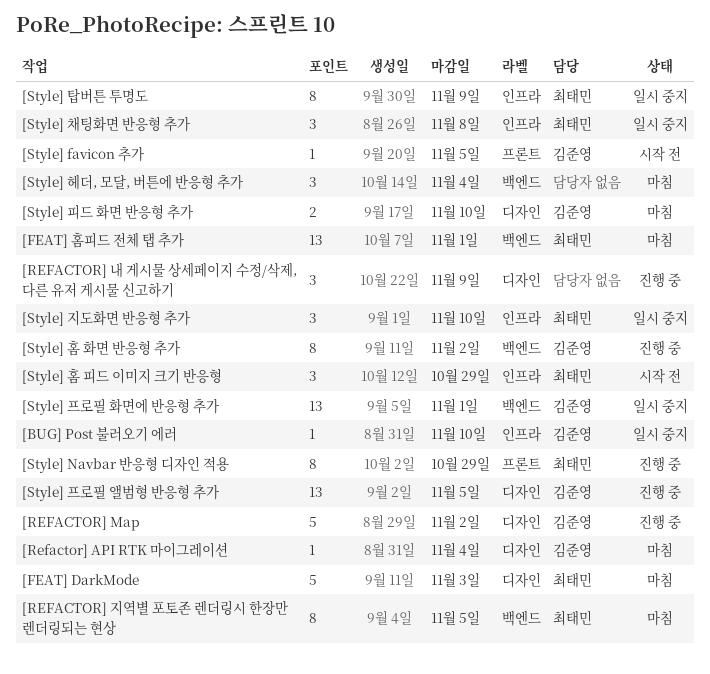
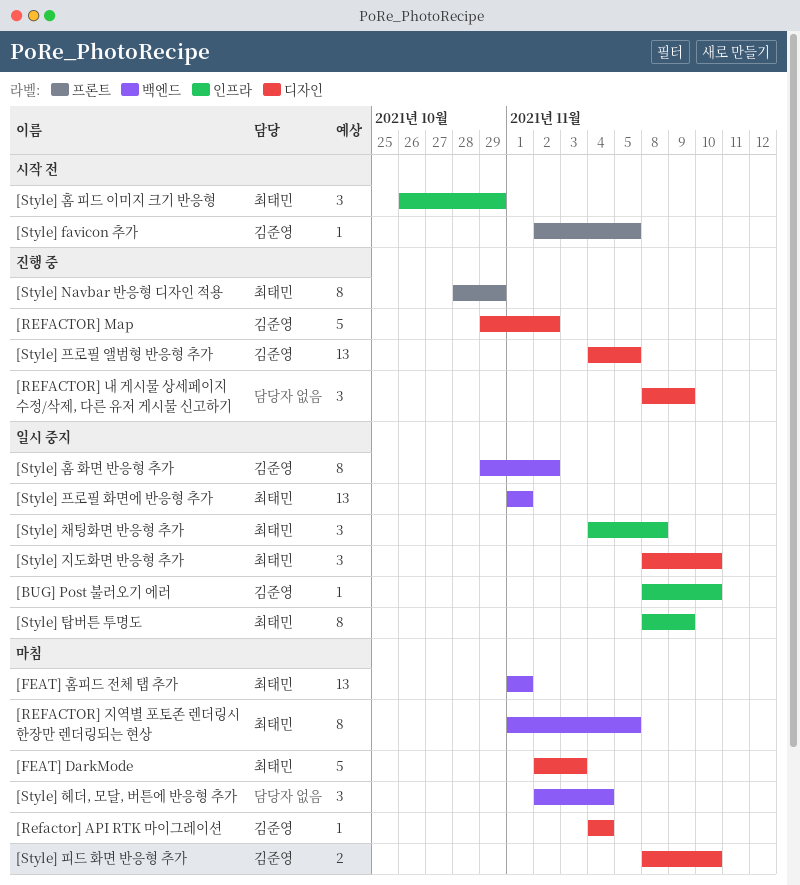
[Style] 지도화면 반응형 추가, label: 인프라 -> 디자인
[Style] 프로필 화면에 반응형 추가, owner: 김준영 -> 최태민
[Style] 홈 화면 반응형 추가, status: 진행 중 -> 일시 중지

